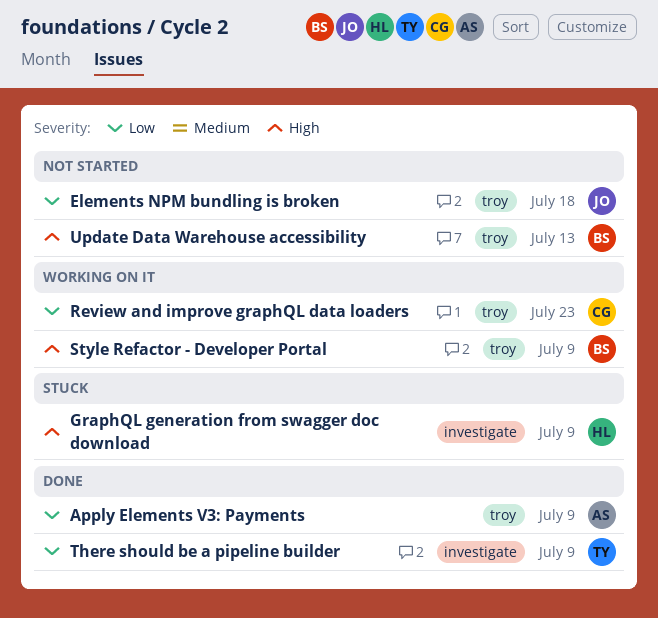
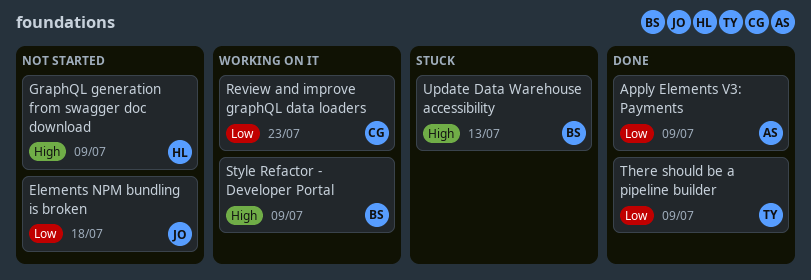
GraphQL generation from swagger doc download, status: Stuck -> Not started
Update Data Warehouse accessibility, status: Not started -> Stuck

